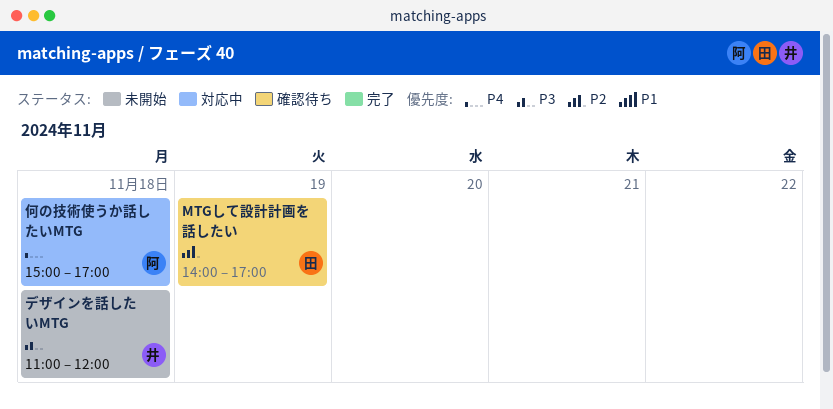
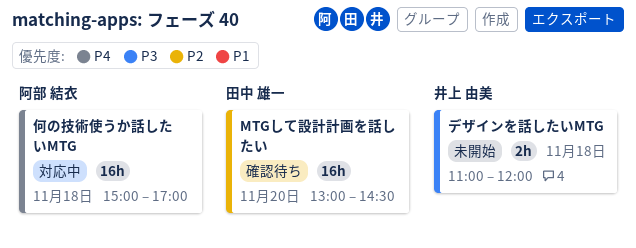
MTGして設計計画を話したい, day: Nov 19 -> Nov 20
MTGして設計計画を話したい, begins: 14:00 -> 13:00
MTGして設計計画を話したい, ends: 17:00 -> 14:30

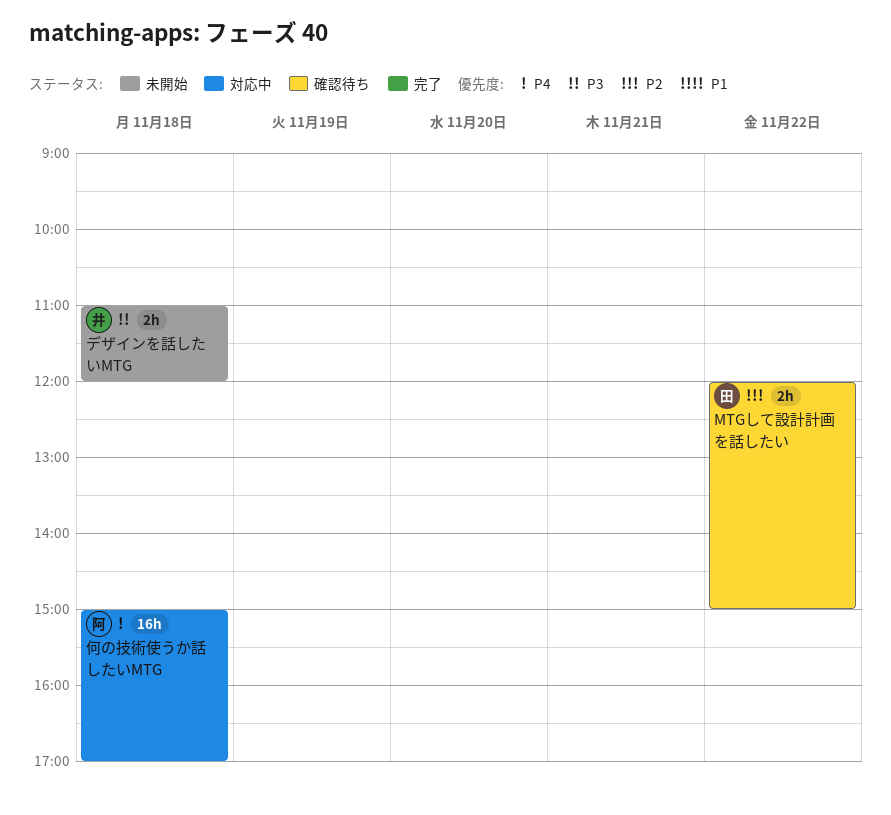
MTGして設計計画を話したい, estimate: 16h -> 2h
MTGして設計計画を話したい, day: Nov 20 -> Nov 22
MTGして設計計画を話したい, begins: 13:00 -> 12:00
MTGして設計計画を話したい, ends: 14:30 -> 15:00

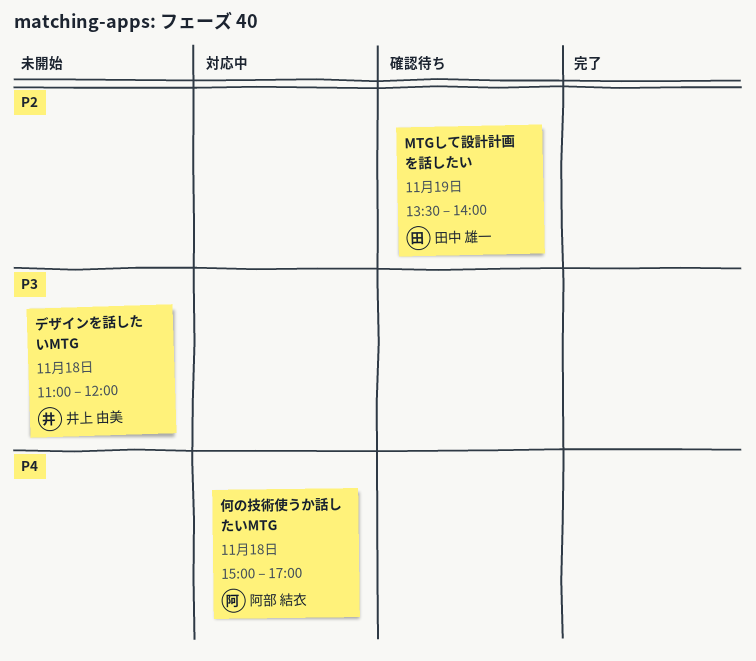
MTGして設計計画を話したい, day: Nov 22 -> Nov 19
MTGして設計計画を話したい, begins: 12:00 -> 13:30
MTGして設計計画を話したい, ends: 15:00 -> 14:00

